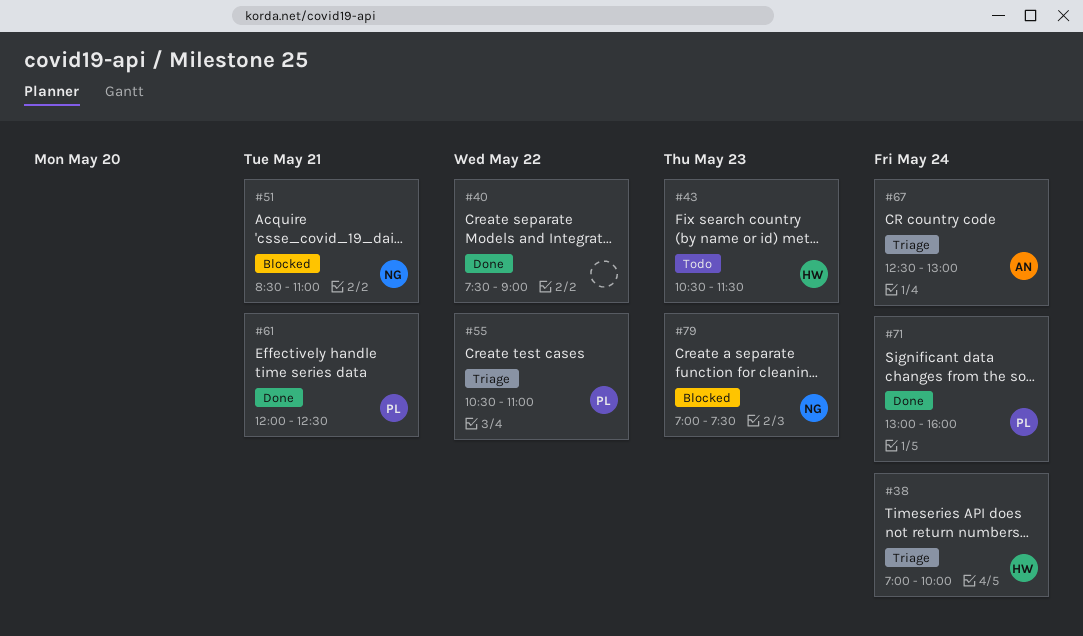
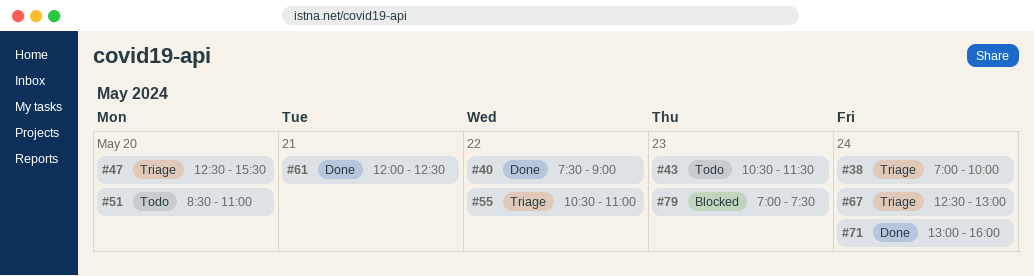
#47: none -> present
#51, status: Blocked -> Todo
#51, day: May 21 -> May 20

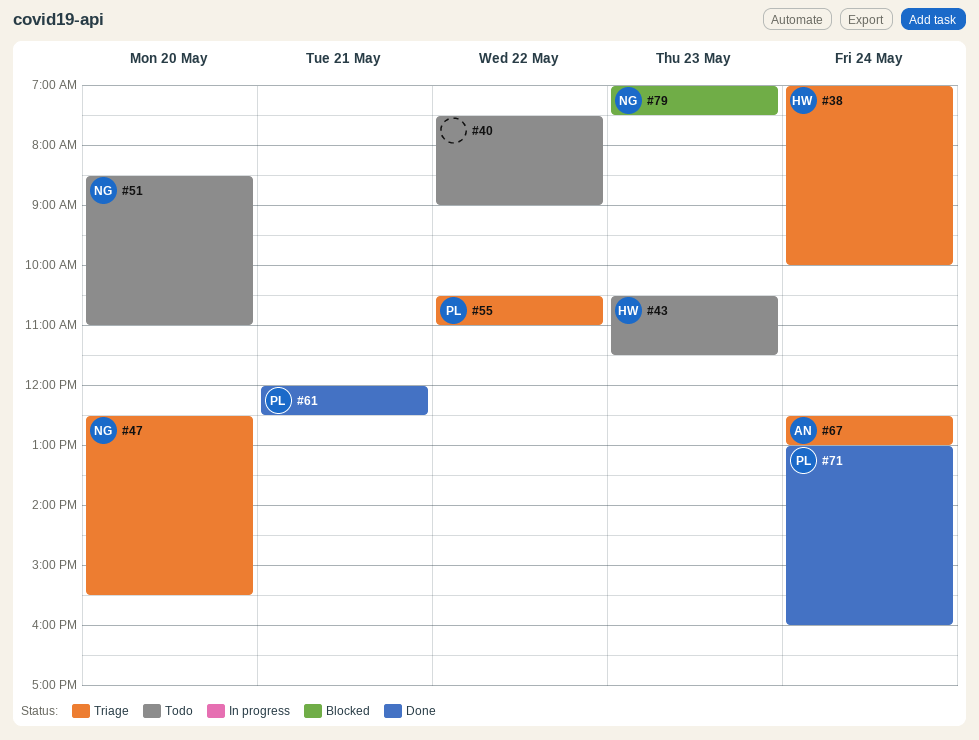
#40, status: Done -> Todo

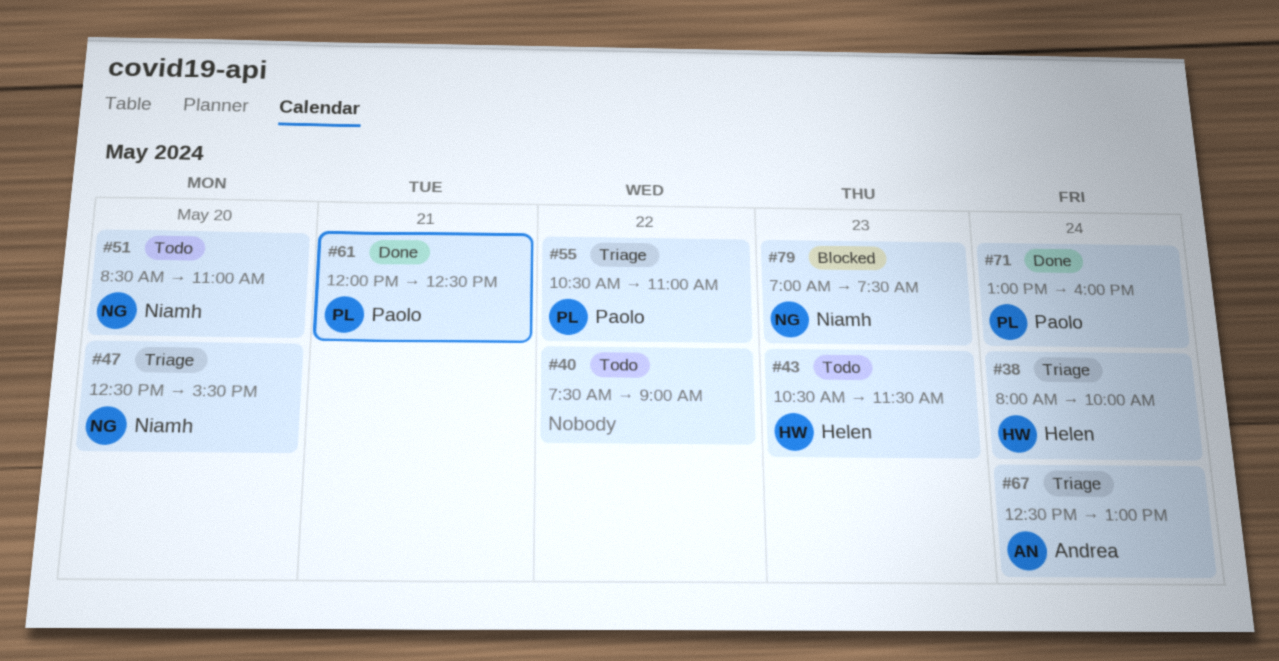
#38, begins: 07:00 -> 08:00

